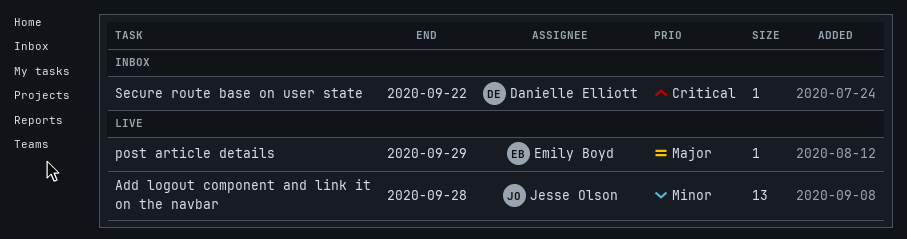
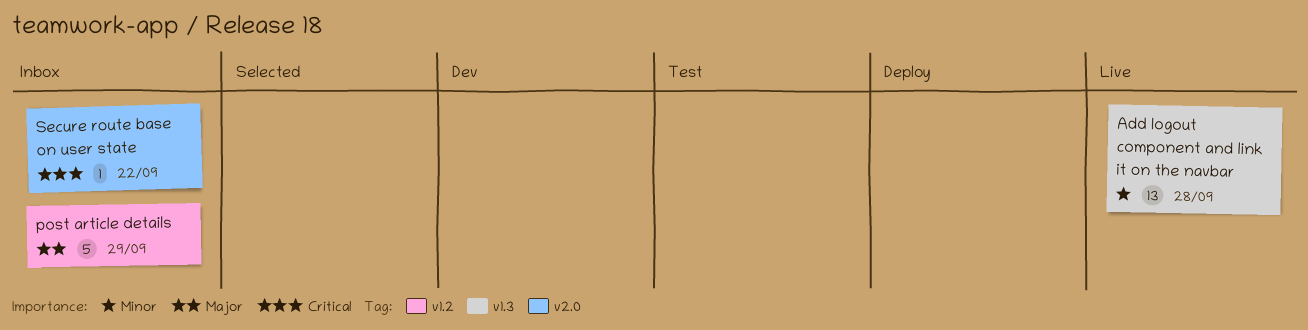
post article details, status: Live -> Inbox
post article details, estimate: 1 -> 5

